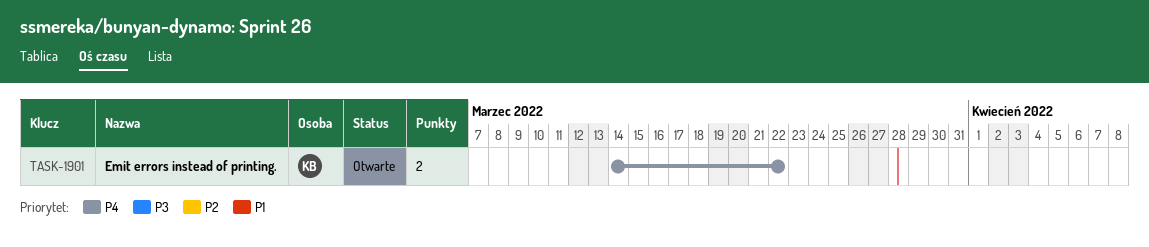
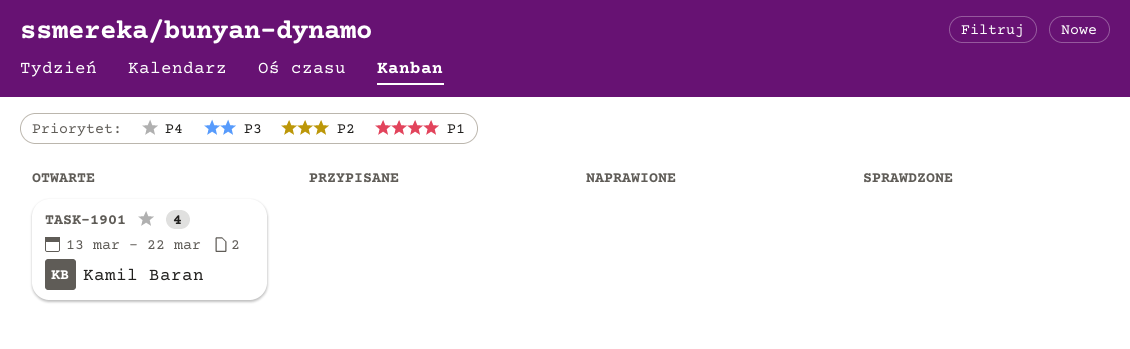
TASK-1901, estimate: 2 -> 4
TASK-1901, start: Mar 14 -> Mar 13

